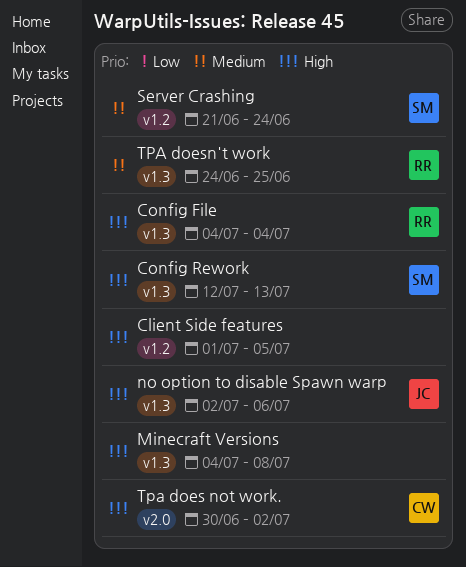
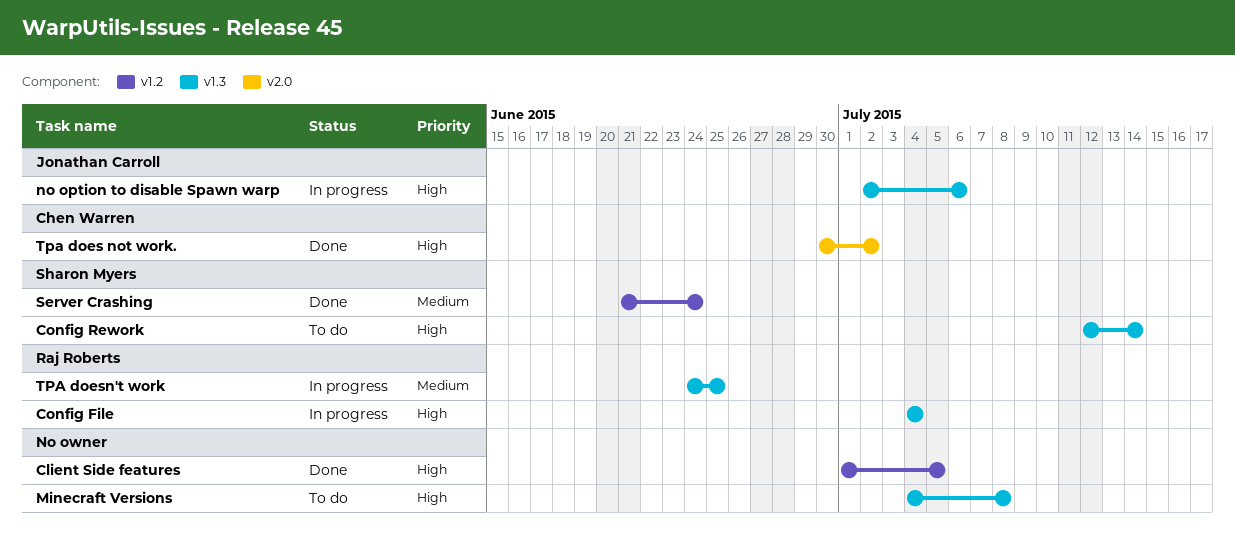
Config Rework, due: Jul 13 -> Jul 14

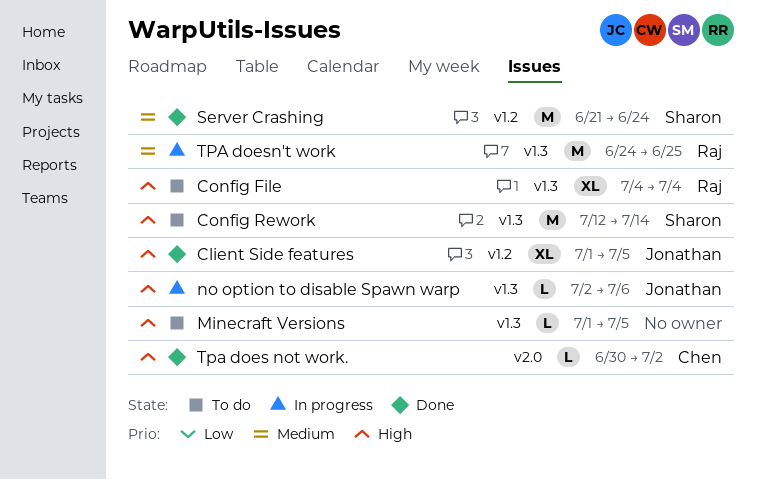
Client Side features, owner: none -> Jonathan Carroll
Config File, status: In progress -> To do
Minecraft Versions, start: Jul 4 -> Jul 1
Minecraft Versions, due: Jul 8 -> Jul 5

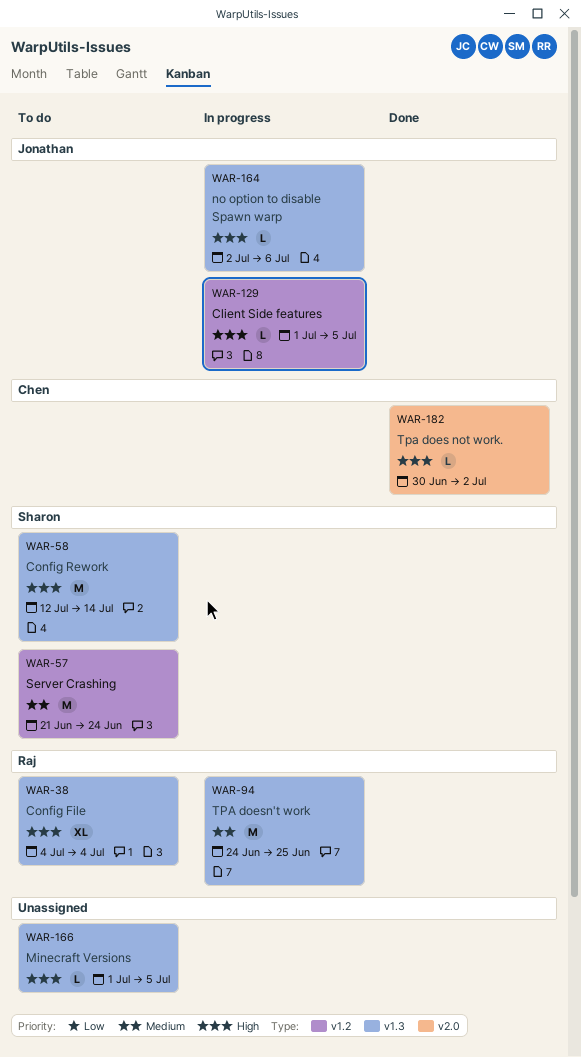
Client Side features, status: Done -> In progress
Client Side features, estimate: XL -> L
Server Crashing, status: Done -> To do

